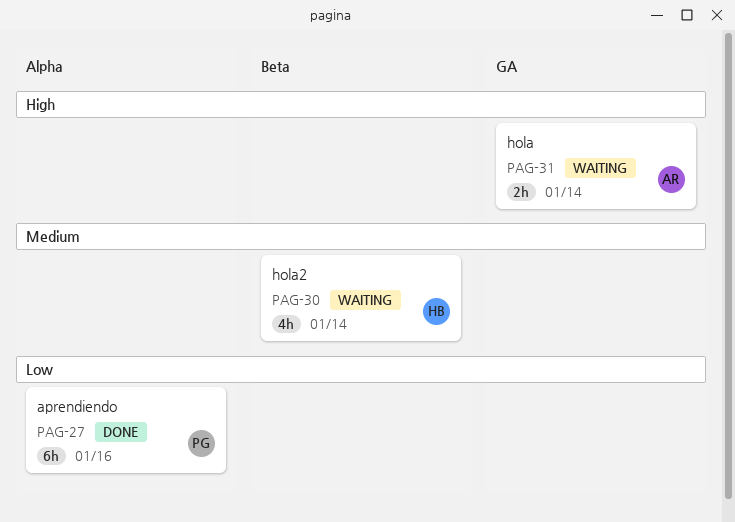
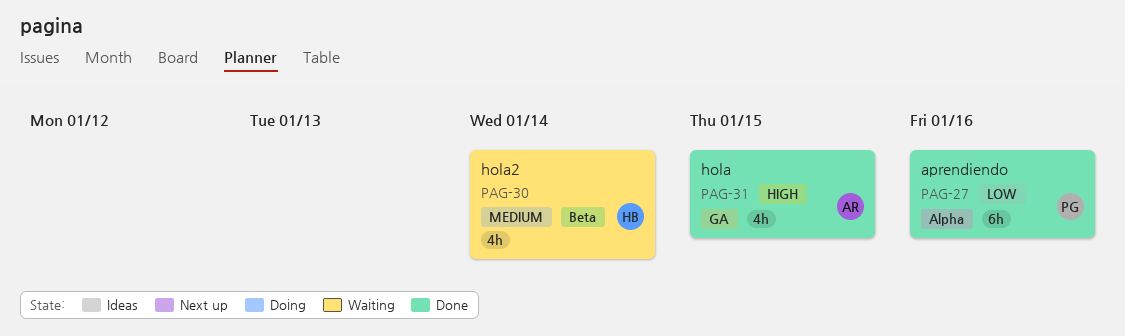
PAG-31, status: Waiting -> Done
PAG-31, estimate: 2h -> 4h
PAG-31, due: Jan 14 -> Jan 15

